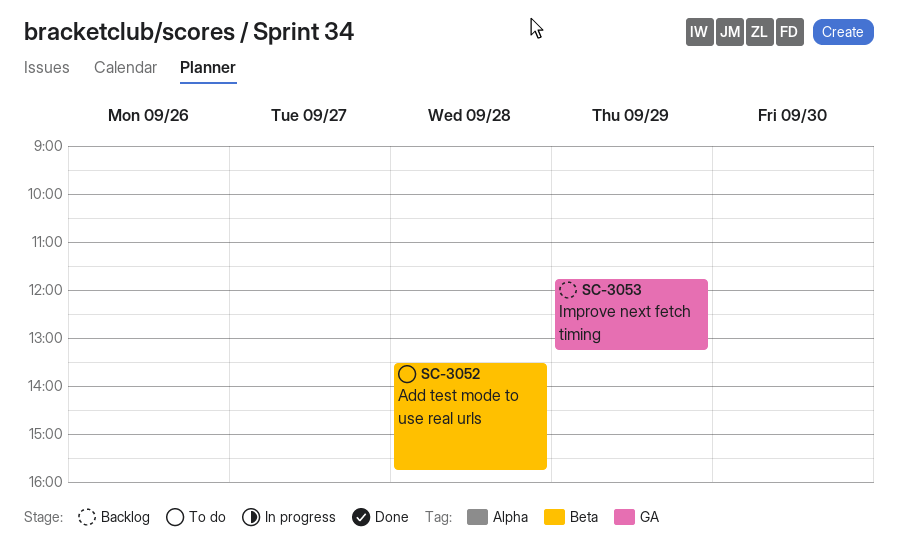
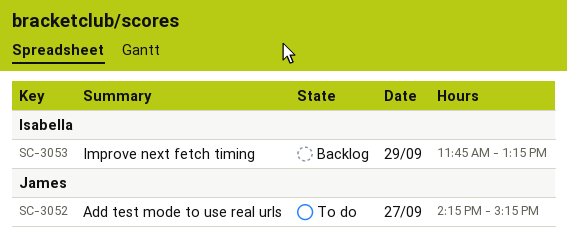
SC-3052, day: Sep 28 -> Sep 27
SC-3052, begins: 13:30 -> 14:15
SC-3052, ends: 15:45 -> 15:15

